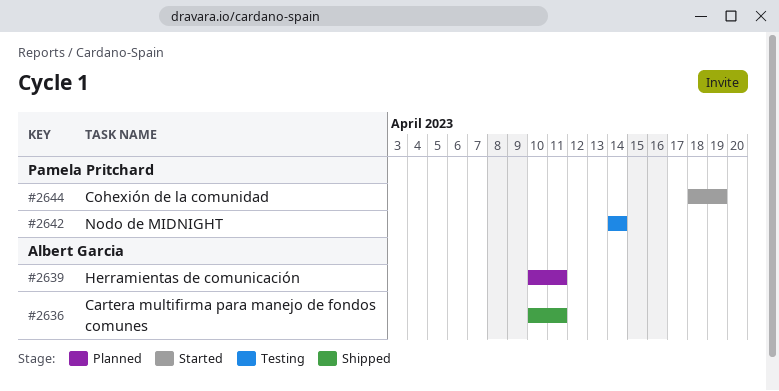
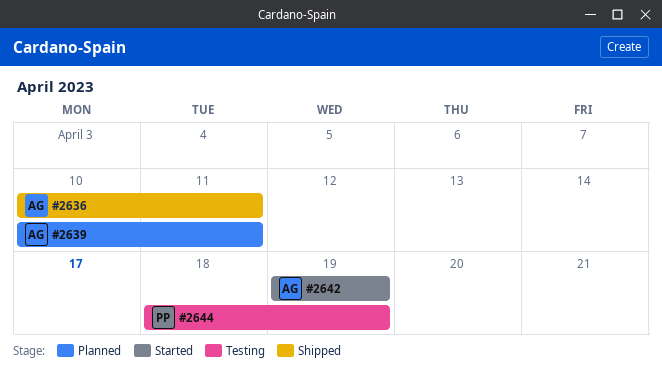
#2642, status: Testing -> Started
#2642, owner: Pamela Pritchard -> Albert Garcia
#2642, start: Apr 14 -> Apr 19
#2642, due: Apr 14 -> Apr 19
#2644, status: Started -> Testing

